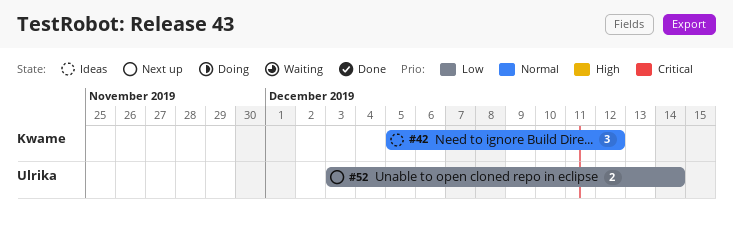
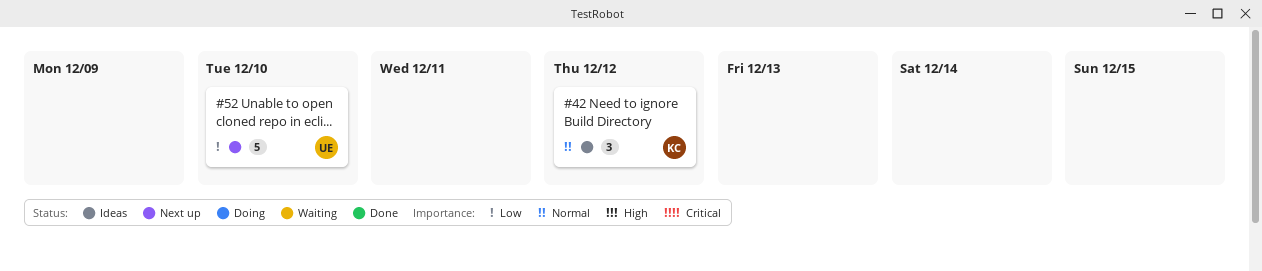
#52, estimate: 2 -> 5
#52, due: Dec 14 -> Dec 10

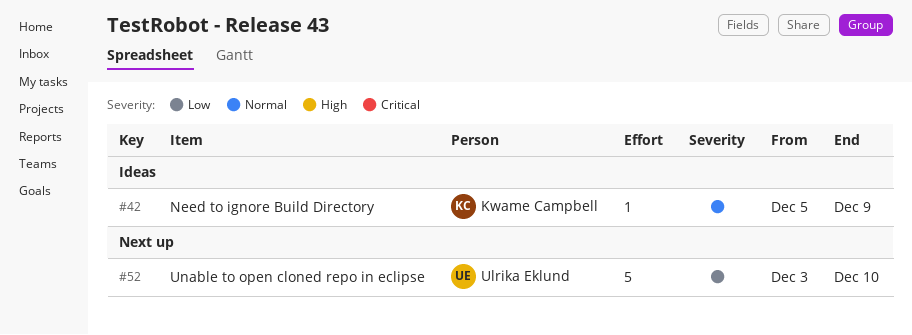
#42, estimate: 3 -> 1
#42, due: Dec 12 -> Dec 9

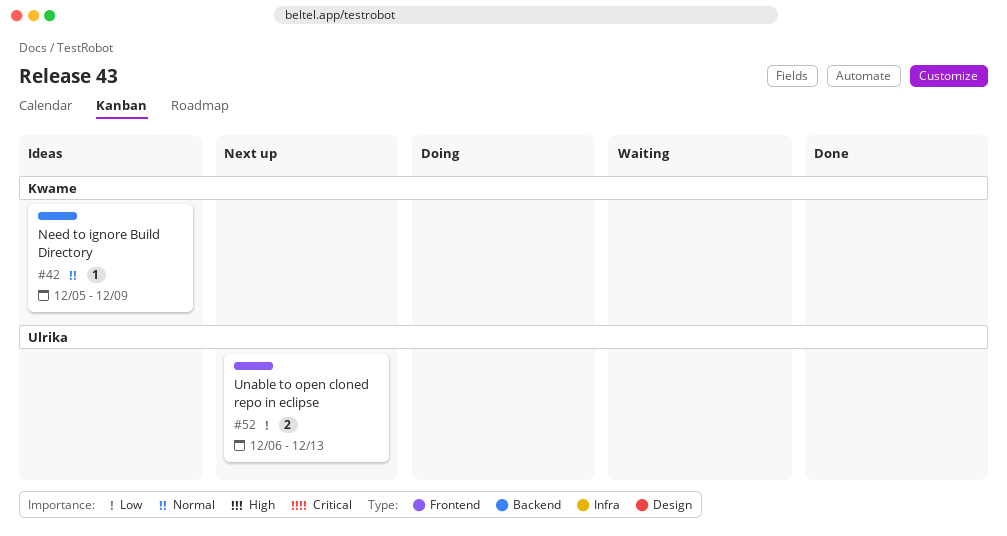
#52, estimate: 5 -> 2
#52, start: Dec 3 -> Dec 6
#52, due: Dec 10 -> Dec 13

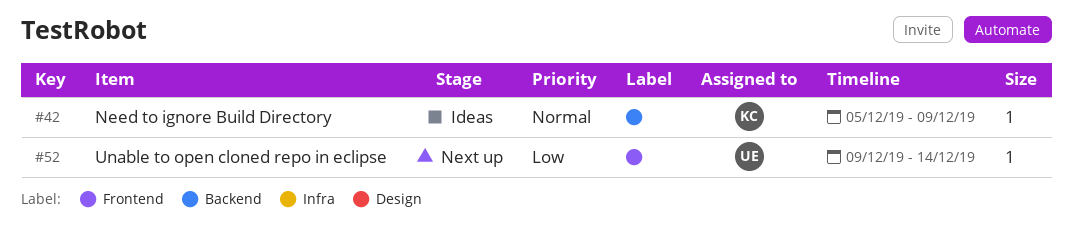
#52, estimate: 2 -> 1
#52, start: Dec 6 -> Dec 9
#52, due: Dec 13 -> Dec 14

